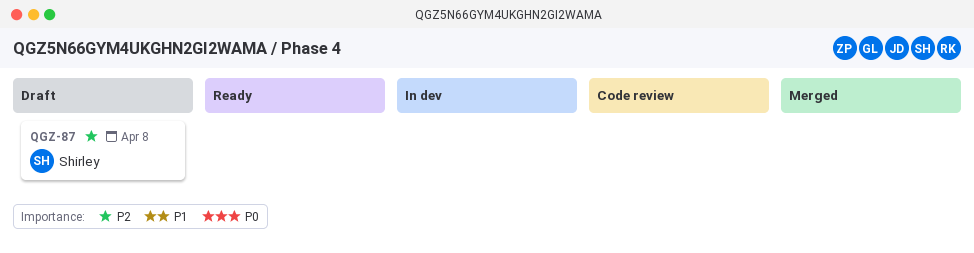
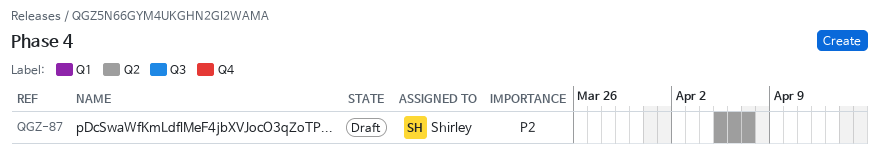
QGZ-87, due: Apr 8 -> Apr 7

